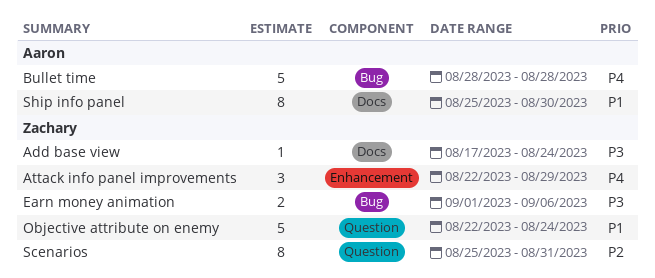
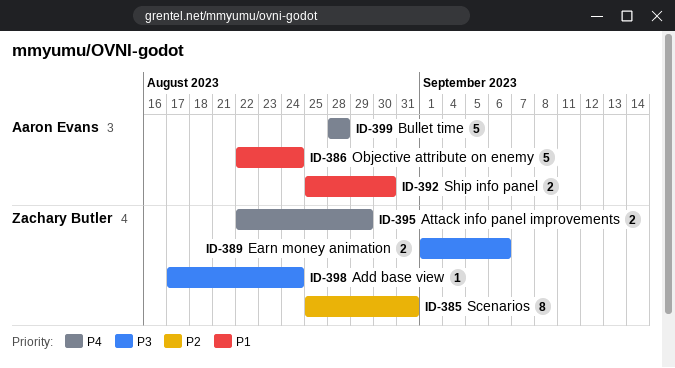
Attack info panel improvements, estimate: 3 -> 2
Objective attribute on enemy, owner: Zachary Butler -> Aaron Evans
Ship info panel, estimate: 8 -> 2

